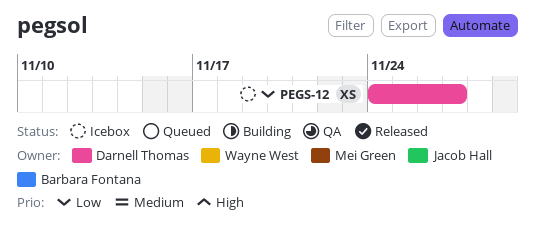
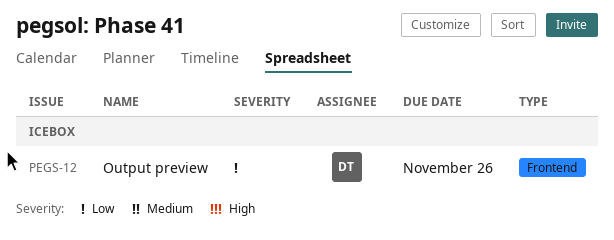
PEGS-12, due: Nov 27 -> Nov 26

